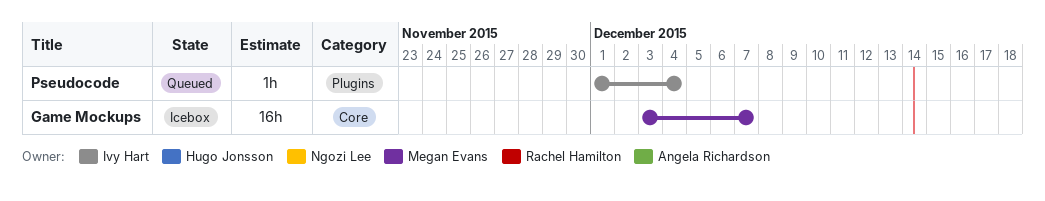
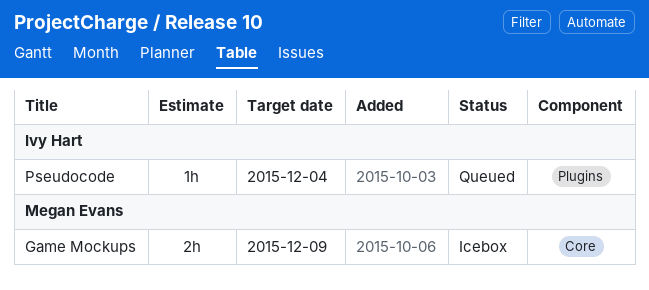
Game Mockups, estimate: 16h -> 2h
Game Mockups, due: Dec 7 -> Dec 9

